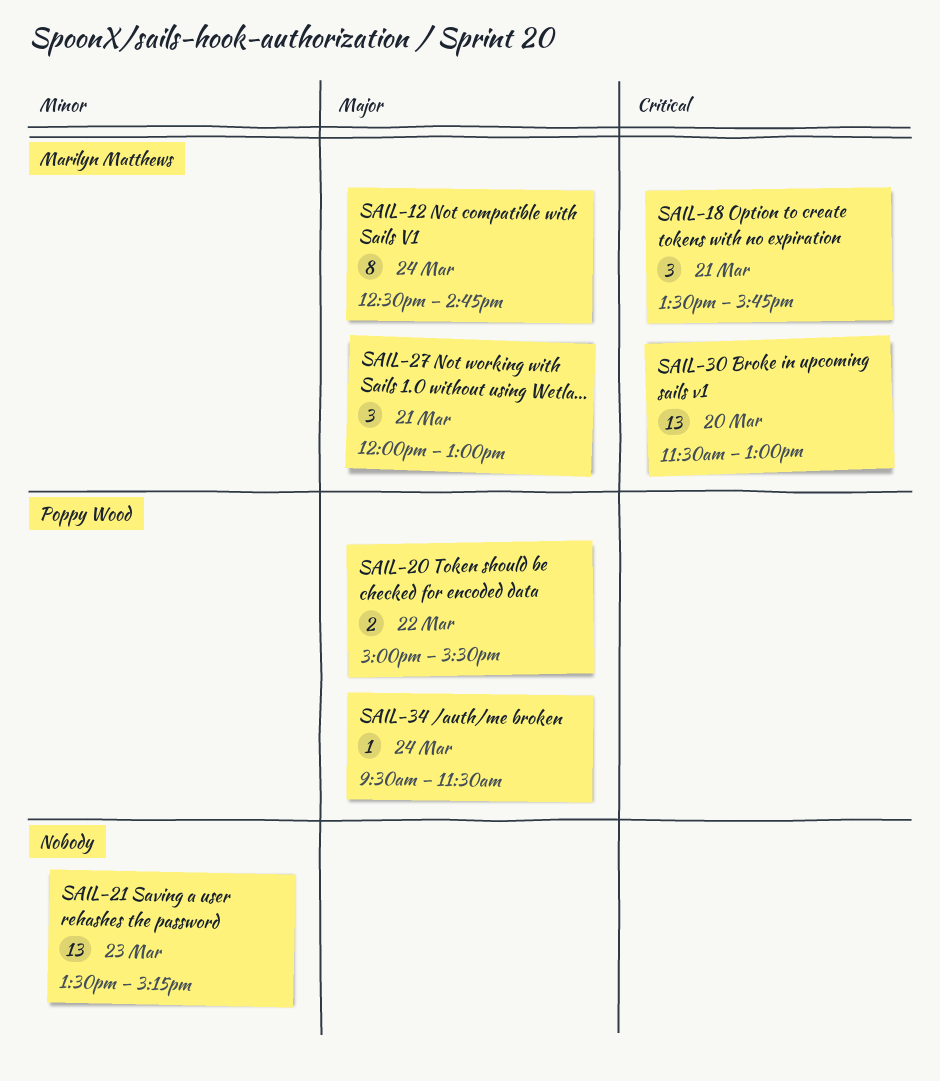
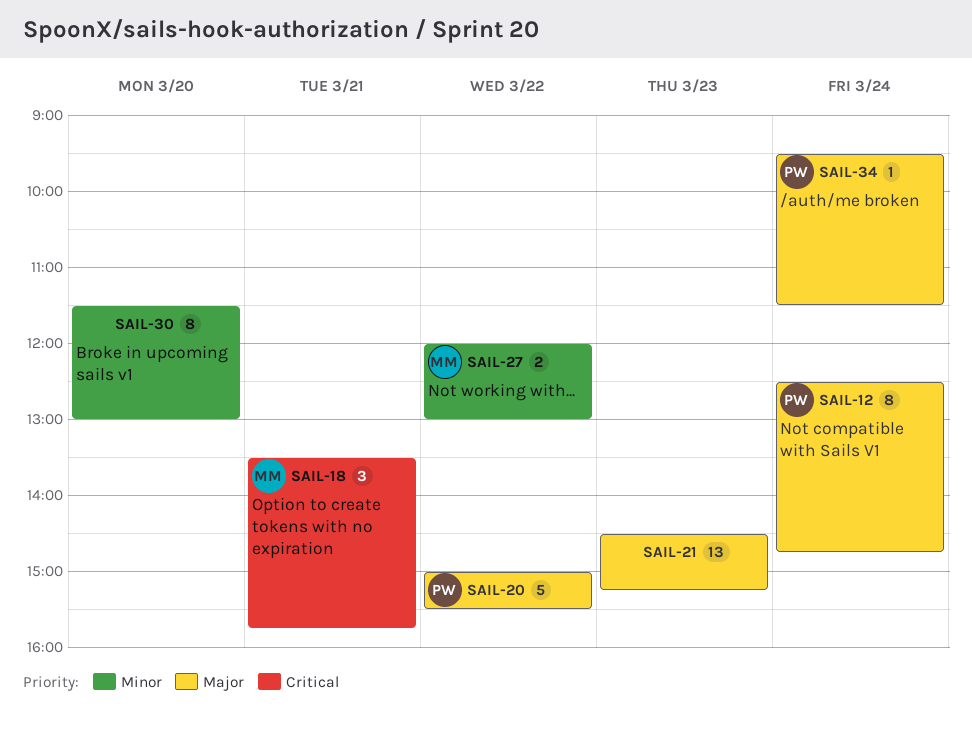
SAIL-12, owner: Marilyn Matthews -> Poppy Wood
SAIL-20, estimate: 2 -> 5
SAIL-21, priority: Minor -> Major
SAIL-21, begins: 13:30 -> 14:30
SAIL-27, priority: Major -> Minor
SAIL-27, estimate: 3 -> 2
SAIL-27, day: Mar 21 -> Mar 22
SAIL-30, owner: Marilyn Matthews -> none
SAIL-30, priority: Critical -> Minor
SAIL-30, estimate: 13 -> 8

